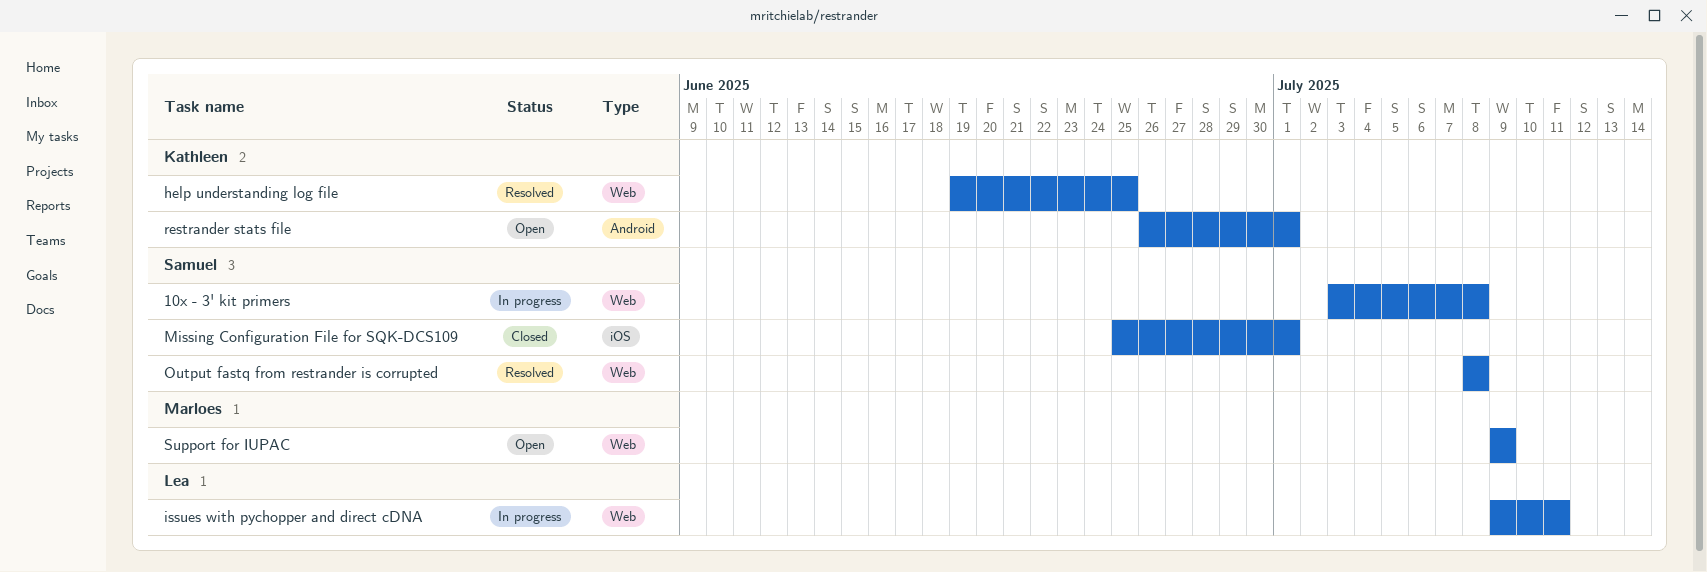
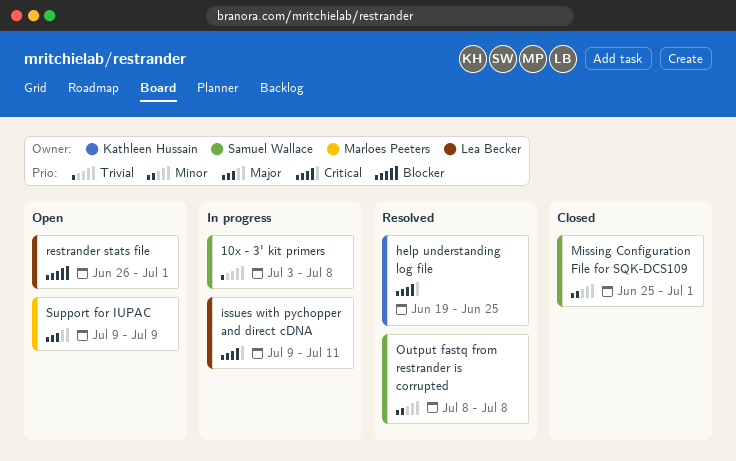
restrander stats file, owner: Kathleen Hussain -> Lea Becker

